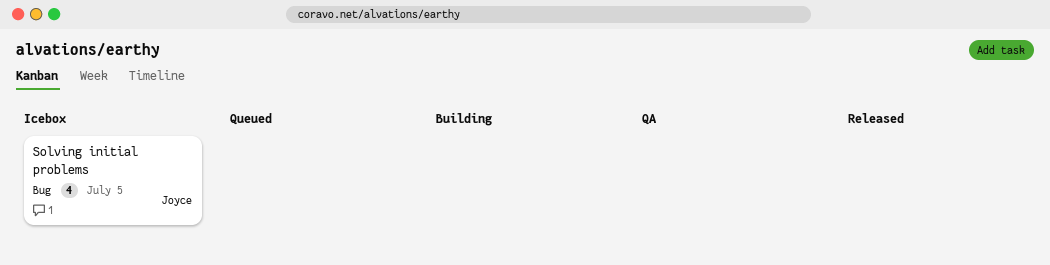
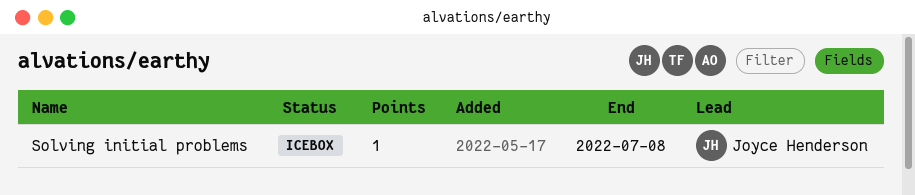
Solving initial problems, estimate: 4 -> 1
Solving initial problems, due: Jul 5 -> Jul 8

